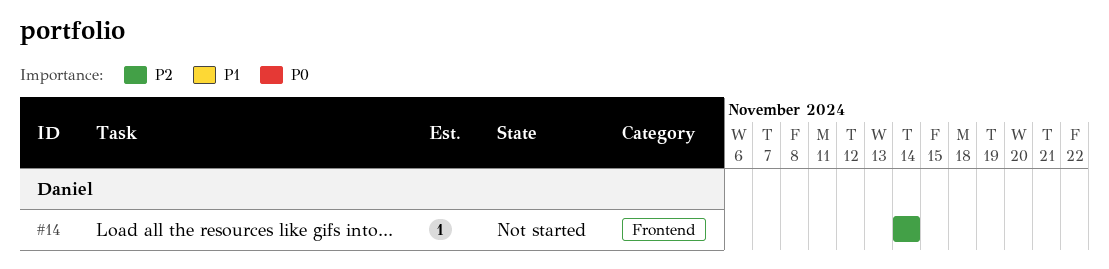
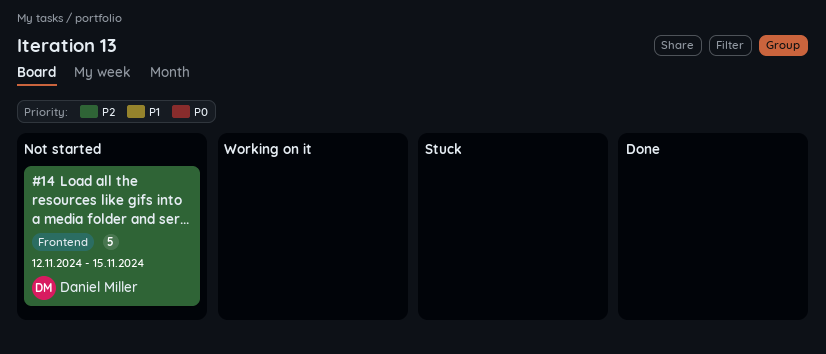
#14, estimate: 1 -> 5
#14, start: Nov 14 -> Nov 12
#14, due: Nov 14 -> Nov 15

